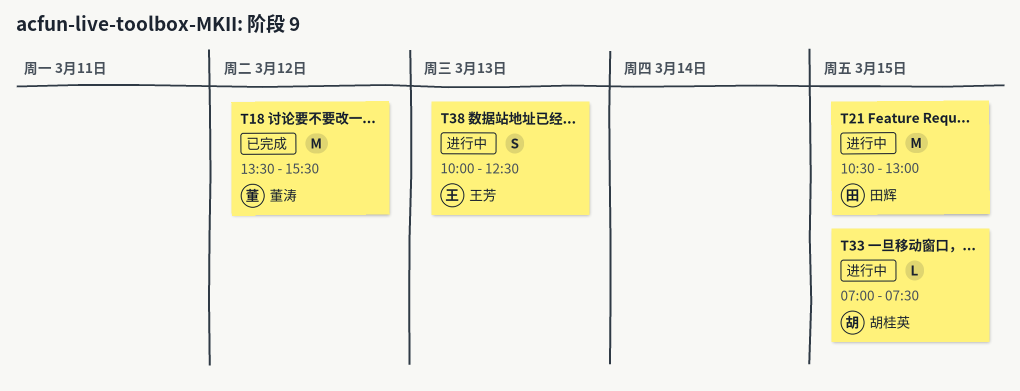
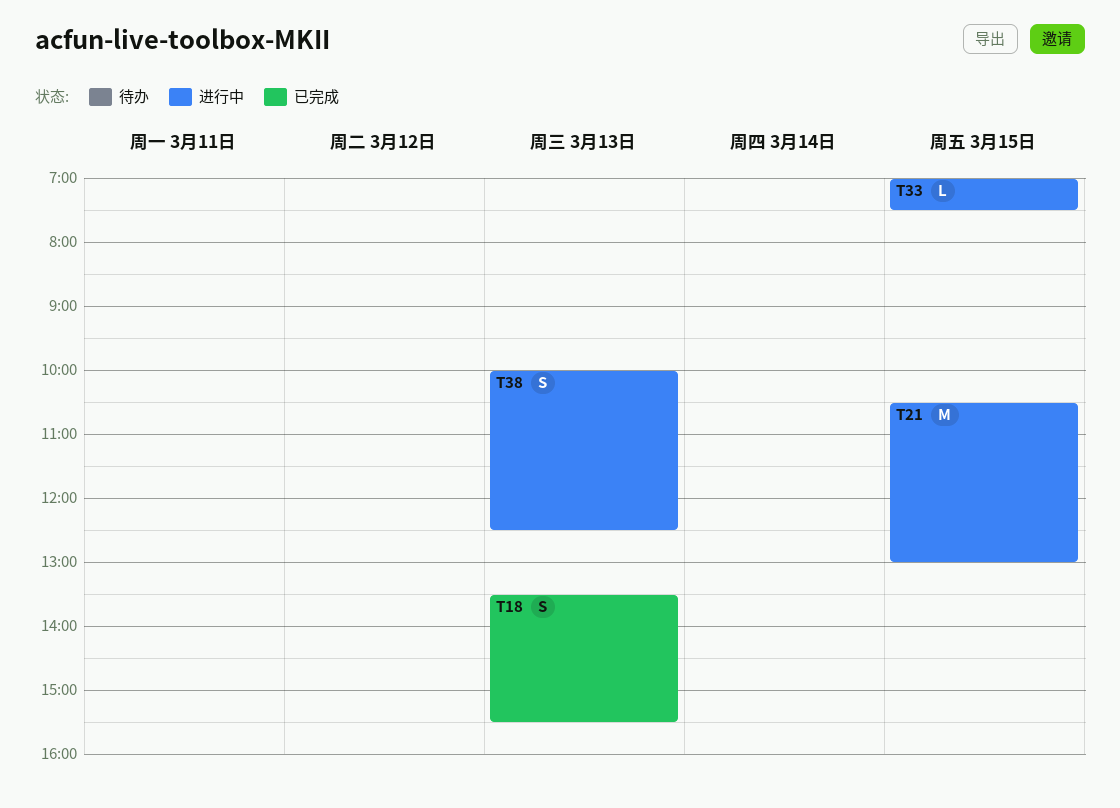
T18, estimate: M -> S
T18, day: Mar 12 -> Mar 13

